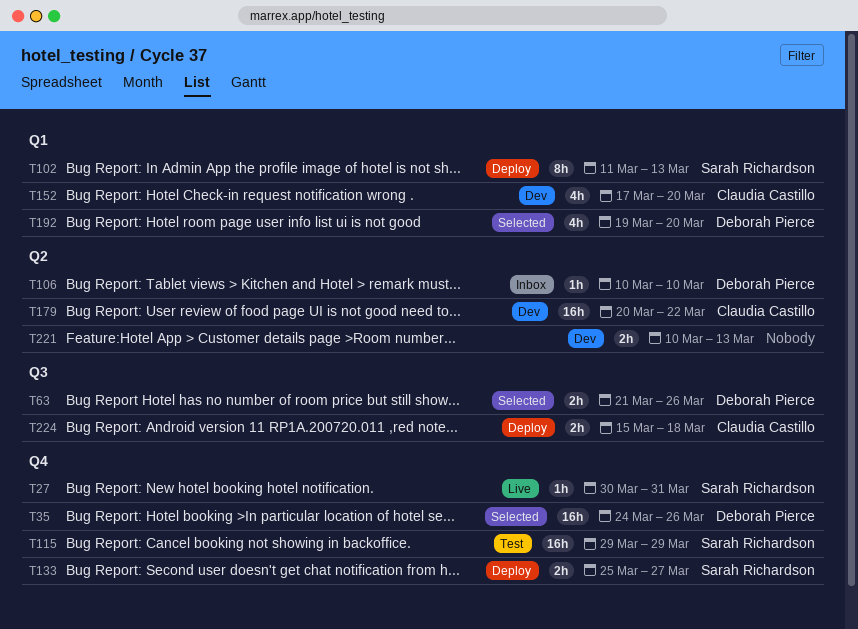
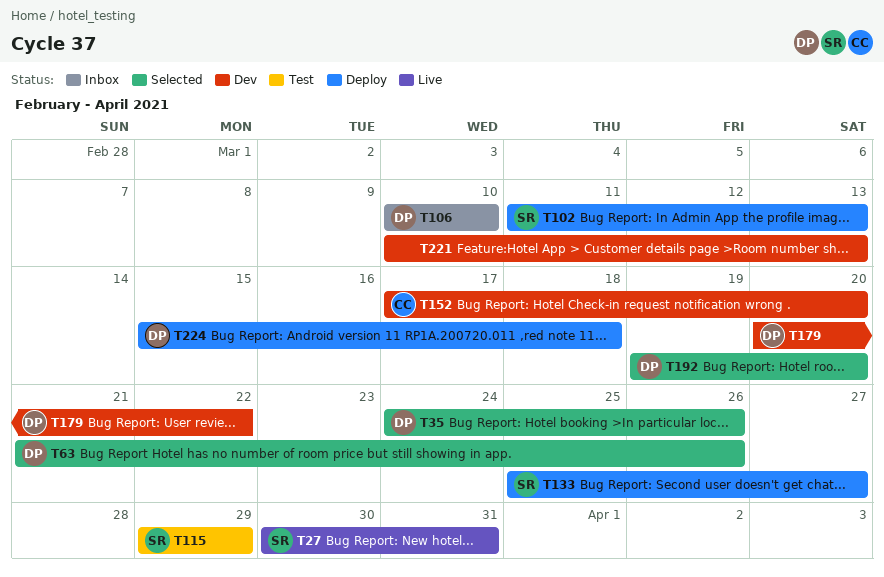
T179, owner: Claudia Castillo -> Deborah Pierce
T224, owner: Claudia Castillo -> Deborah Pierce

